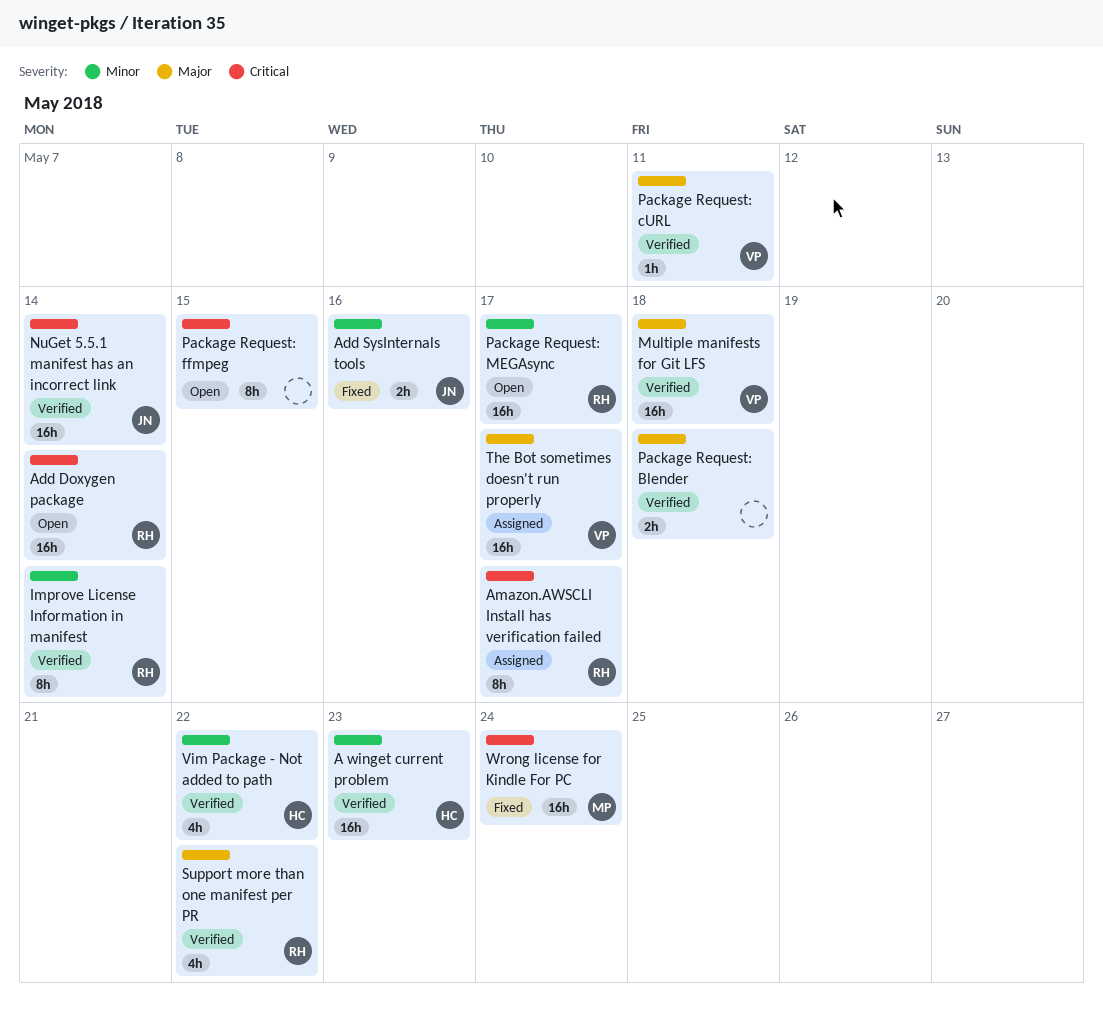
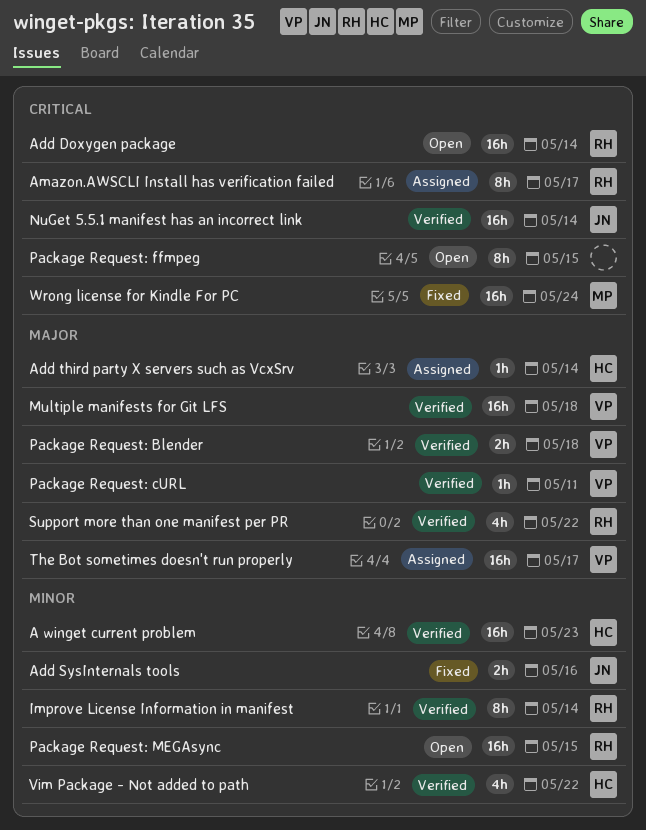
Add third party X servers such as VcxSrv: none -> present
Package Request: Blender, owner: none -> VP
Package Request: MEGAsync, due: May 17 -> May 15

